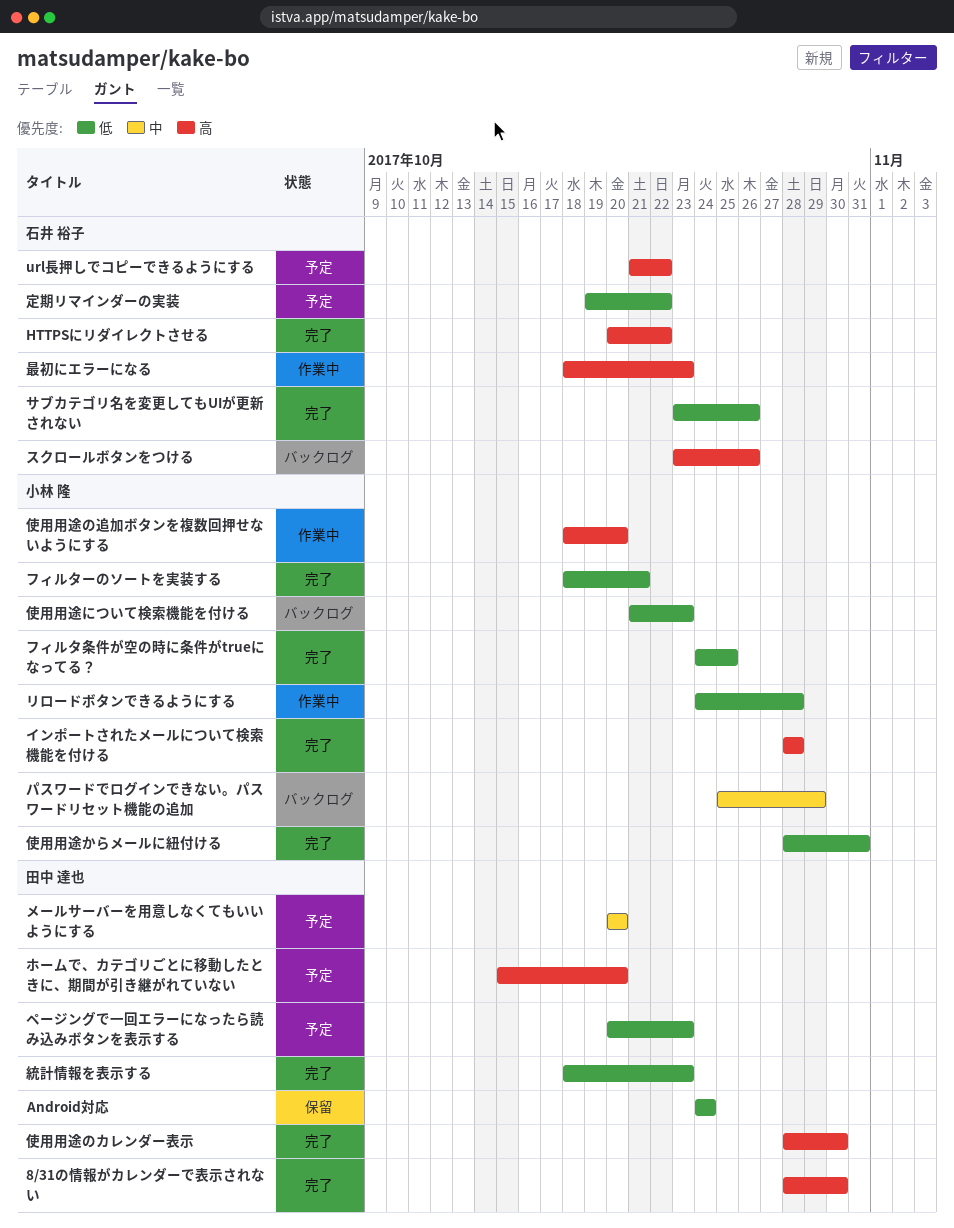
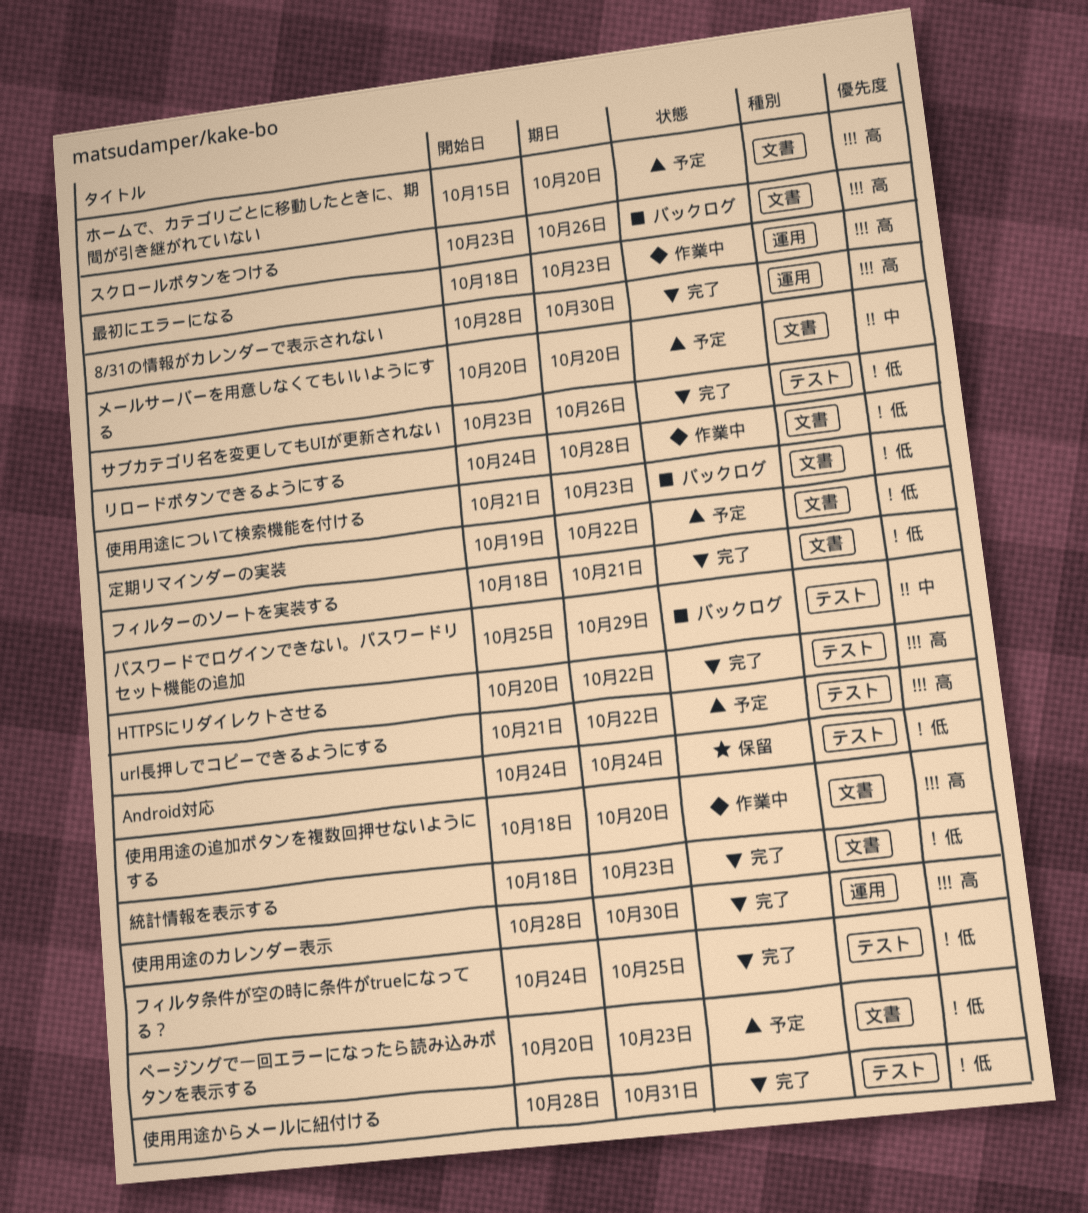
インポートされたメールについて検索機能を付ける: present -> none

